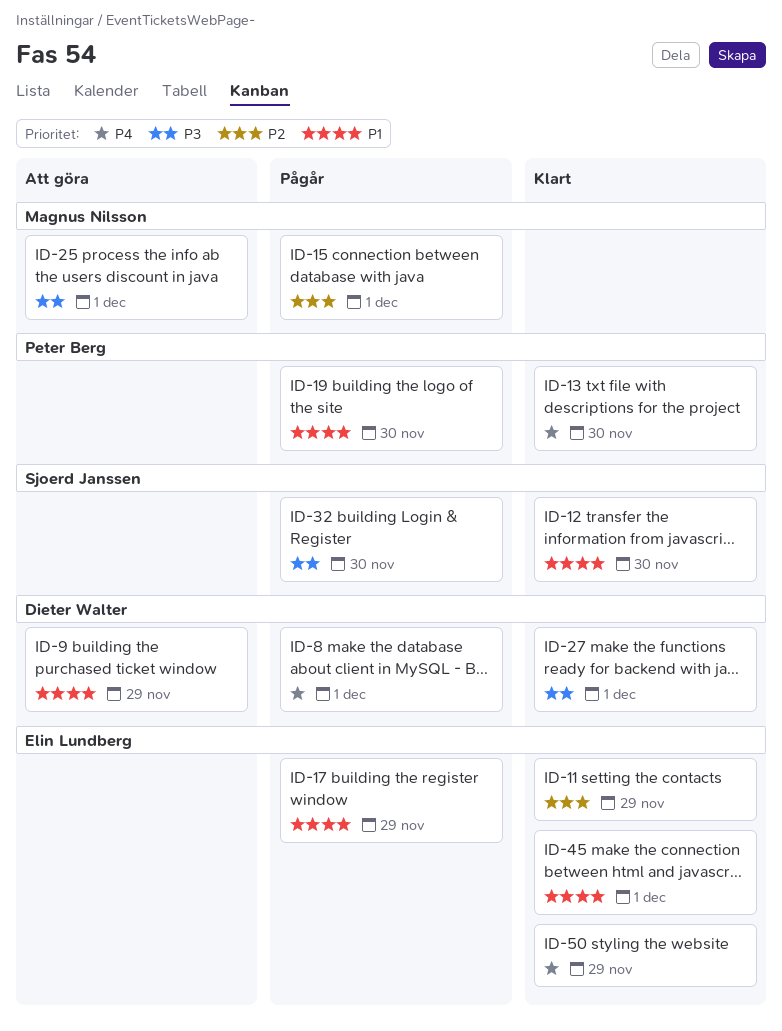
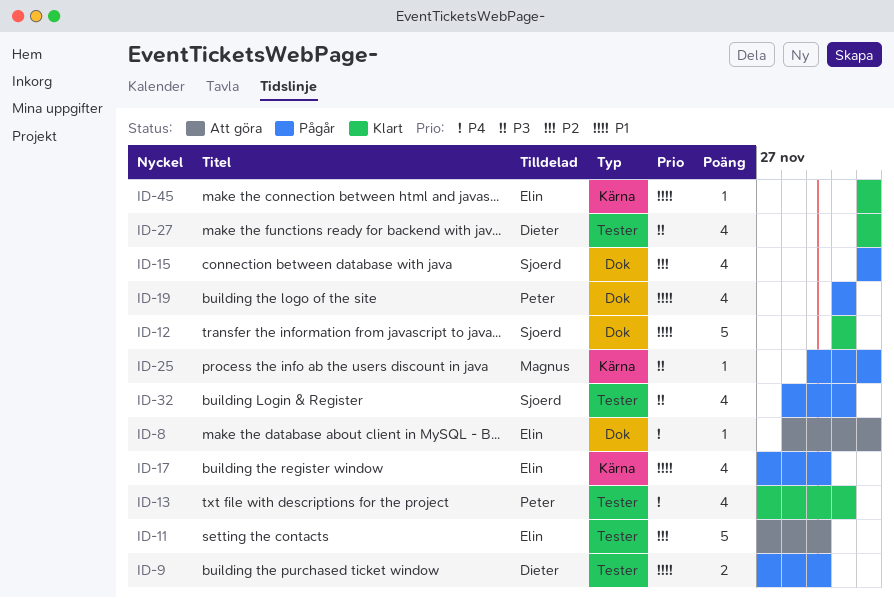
ID-8, status: Pågår -> Att göra
ID-8, owner: Dieter Walter -> Elin Lundberg
ID-9, status: Att göra -> Pågår
ID-11, status: Klart -> Att göra
ID-15, owner: Magnus Nilsson -> Sjoerd Janssen
ID-25, status: Att göra -> Pågår
ID-50: present -> none

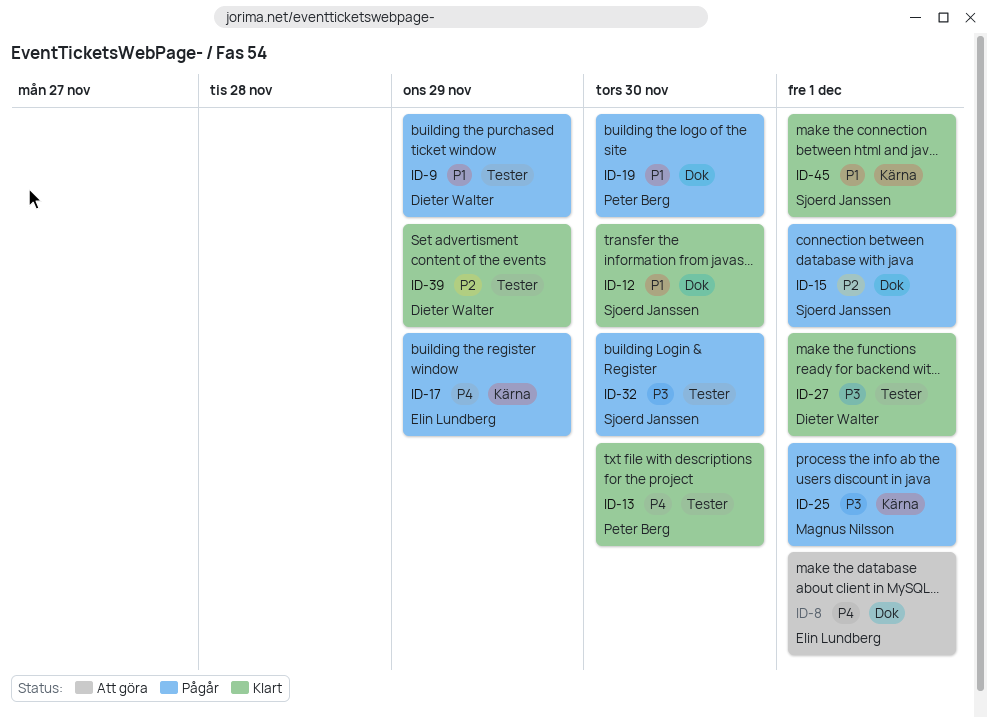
ID-11: present -> none
ID-17, priority: P1 -> P4
ID-39: none -> present
ID-45, owner: Elin Lundberg -> Sjoerd Janssen

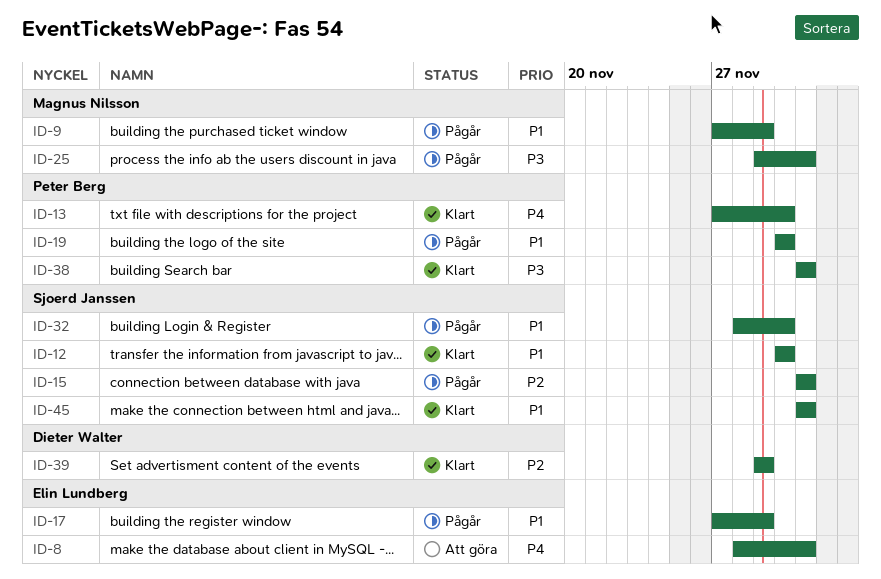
ID-9, owner: Dieter Walter -> Magnus Nilsson
ID-17, priority: P4 -> P1
ID-27: present -> none
ID-32, priority: P3 -> P1
ID-38: none -> present

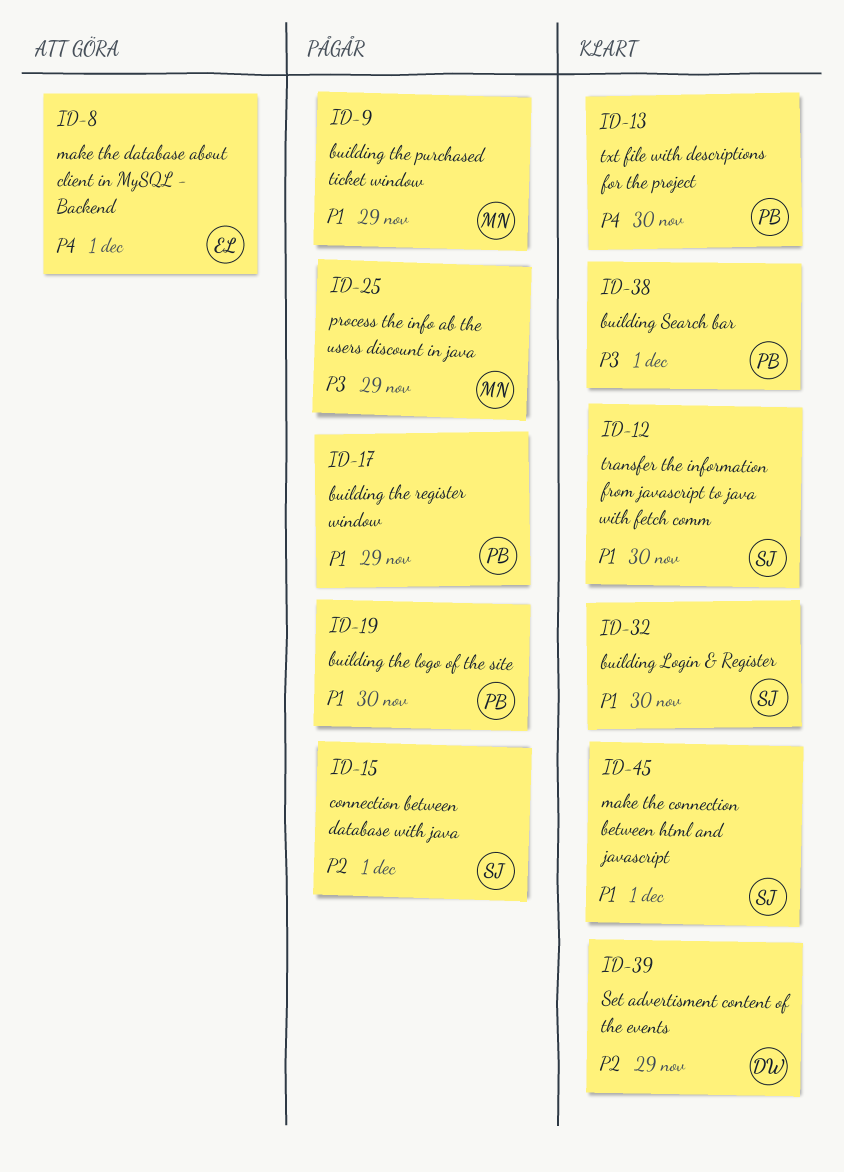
ID-17, owner: Elin Lundberg -> Peter Berg
ID-25, due: Dec 1 -> Nov 29
ID-32, status: Pågår -> Klart

